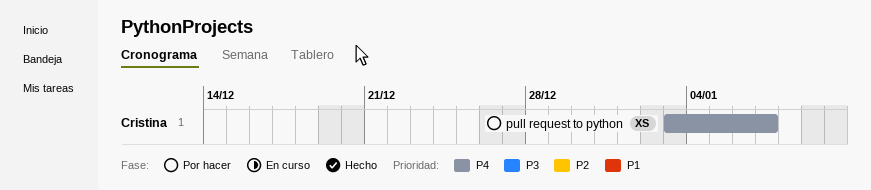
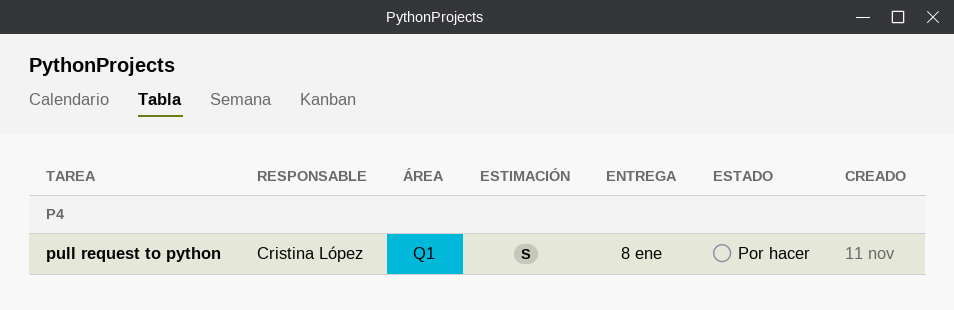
pull request to python, estimate: XS -> S
pull request to python, due: Jan 7 -> Jan 8

